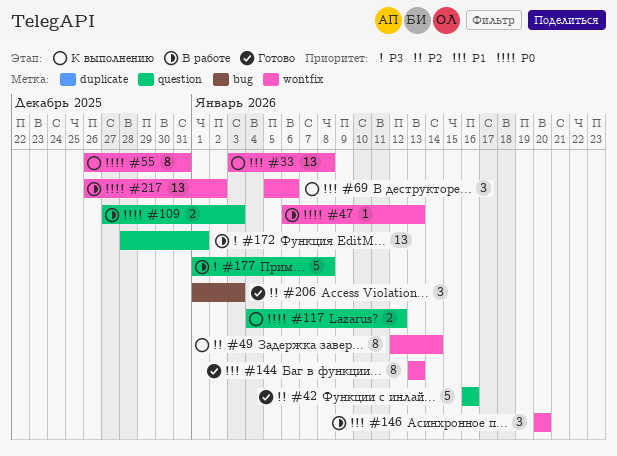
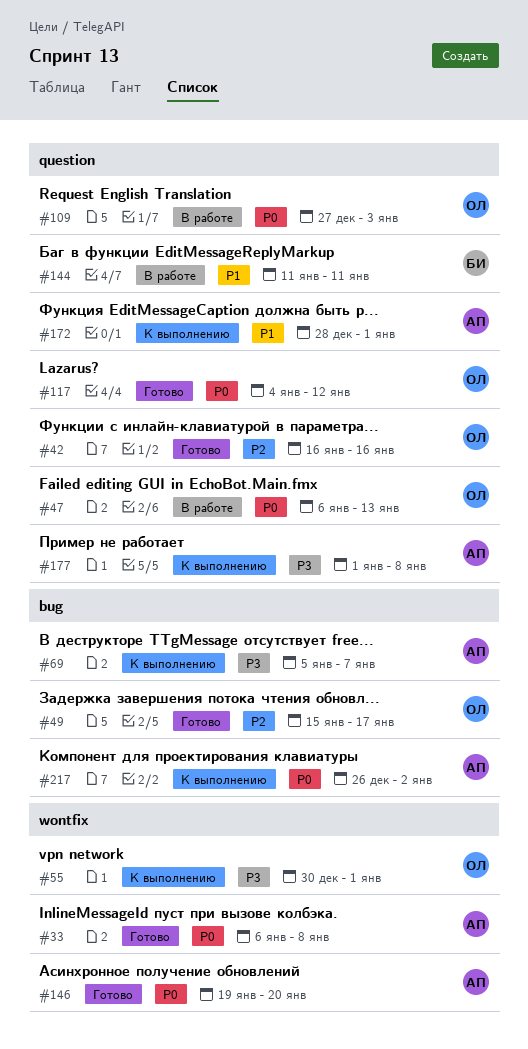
#33, status: К выполнению -> Готово
#33, priority: P1 -> P0
#33, start: Jan 3 -> Jan 6
#47, label: wontfix -> question
#49, status: К выполнению -> Готово
#49, label: wontfix -> bug
#49, start: Jan 12 -> Jan 15
#49, due: Jan 14 -> Jan 17
#55, priority: P0 -> P3
#55, start: Dec 26 -> Dec 30
#55, due: Dec 31 -> Jan 1
#69, priority: P1 -> P3
#69, label: wontfix -> bug
#69, due: Jan 6 -> Jan 7
#117, status: К выполнению -> Готово
#144, status: Готово -> В работе
#144, label: wontfix -> question
#144, start: Jan 13 -> Jan 11
#144, due: Jan 13 -> Jan 11
#146, status: В работе -> Готово
#146, priority: P1 -> P0
#146, start: Jan 20 -> Jan 19
#172, status: В работе -> К выполнению
#172, priority: P3 -> P1
#177, status: В работе -> К выполнению
#206: present -> none
#217, status: В работе -> К выполнению
#217, label: wontfix -> bug

